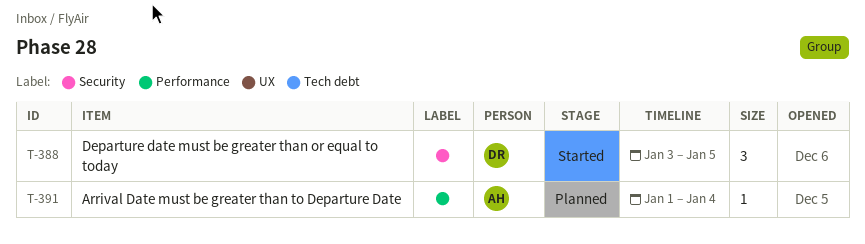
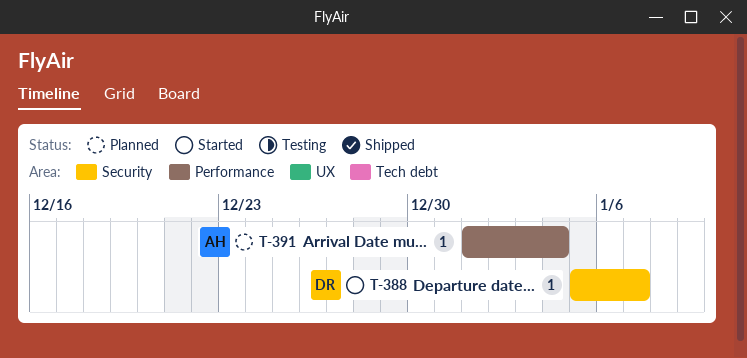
T-388, estimate: 3 -> 1
T-388, start: Jan 3 -> Jan 5
T-388, due: Jan 5 -> Jan 7

